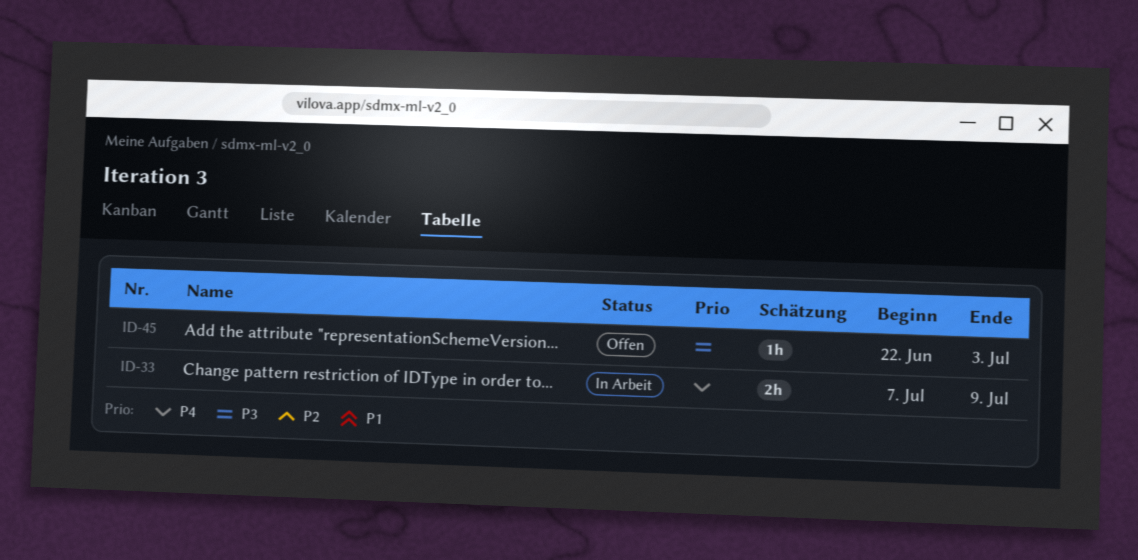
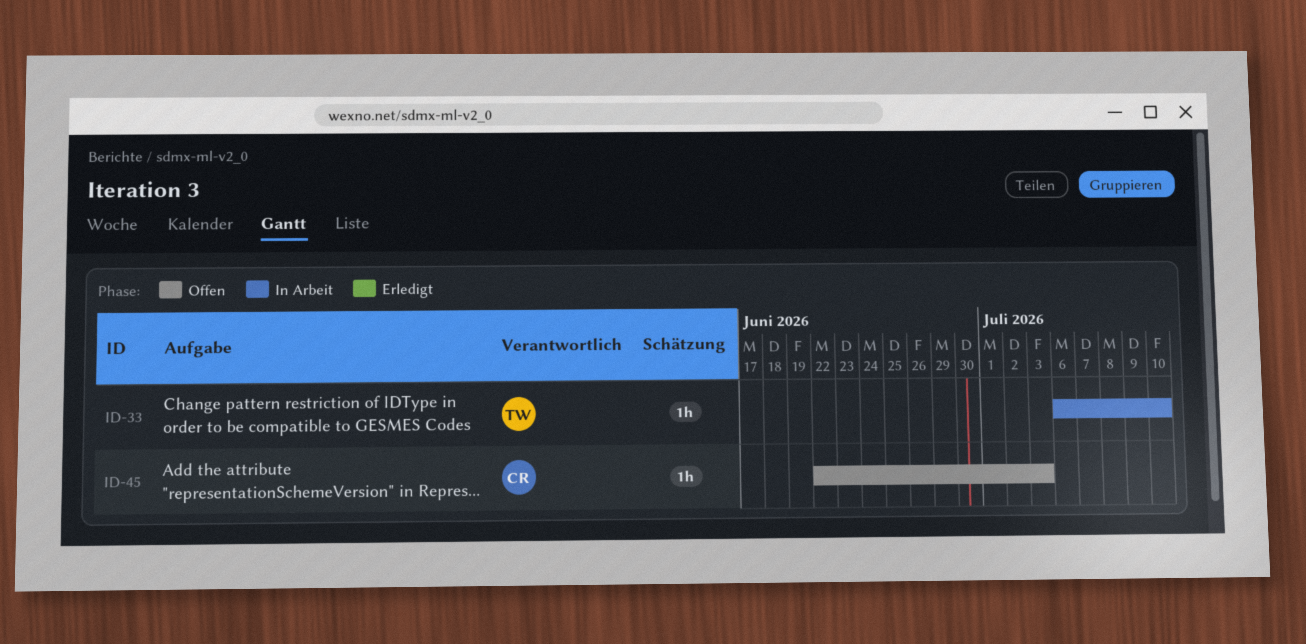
ID-33, estimate: 2h -> 1h
ID-33, start: Jul 7 -> Jul 6
ID-33, due: Jul 9 -> Jul 10

